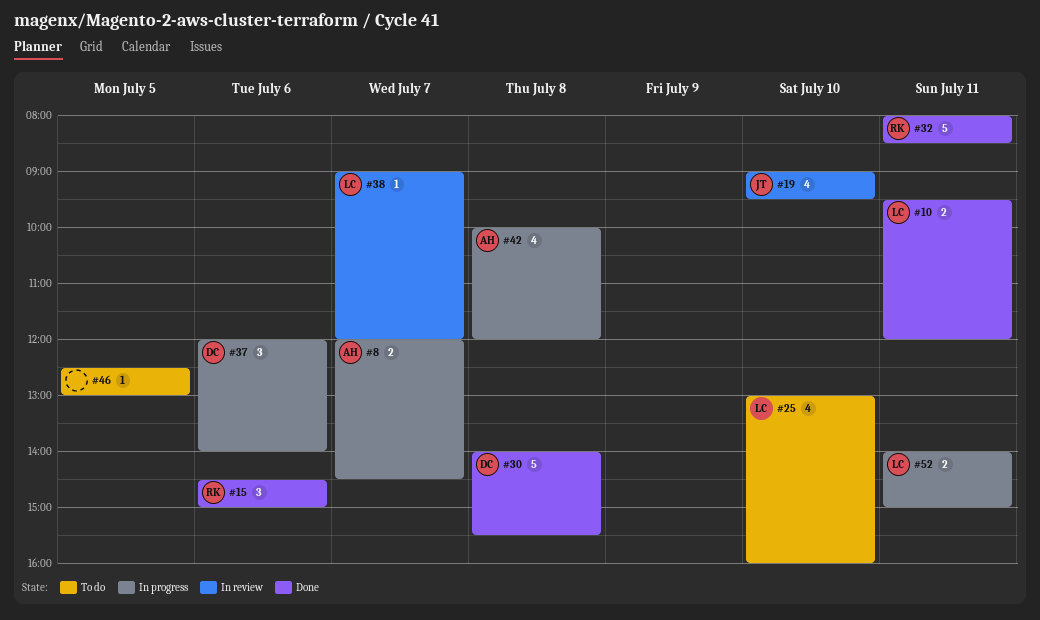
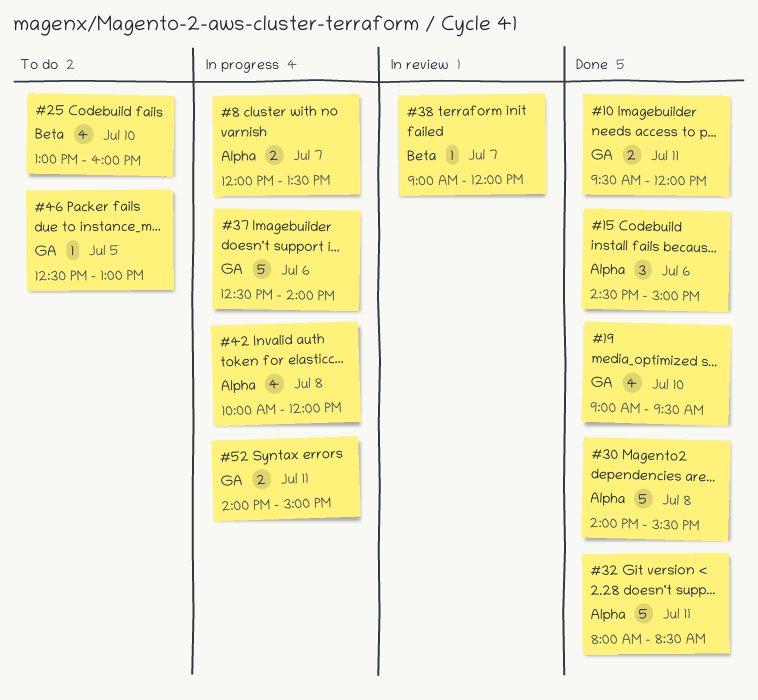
#8, ends: 14:30 -> 13:30
#19, status: In review -> Done
#37, estimate: 3 -> 5
#37, begins: 12:00 -> 12:30

